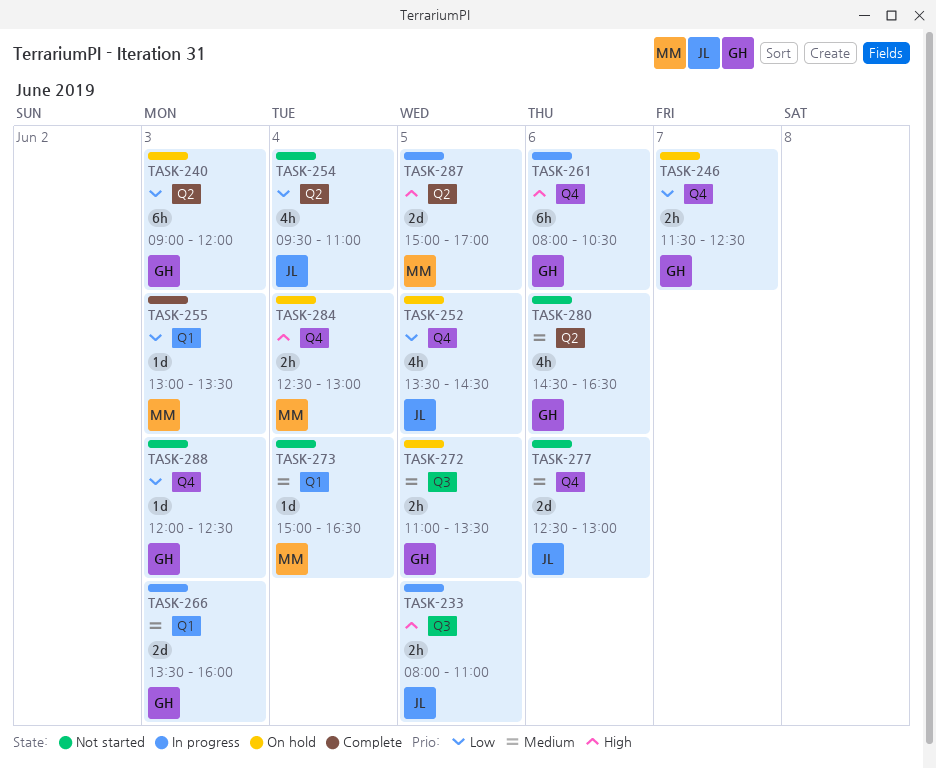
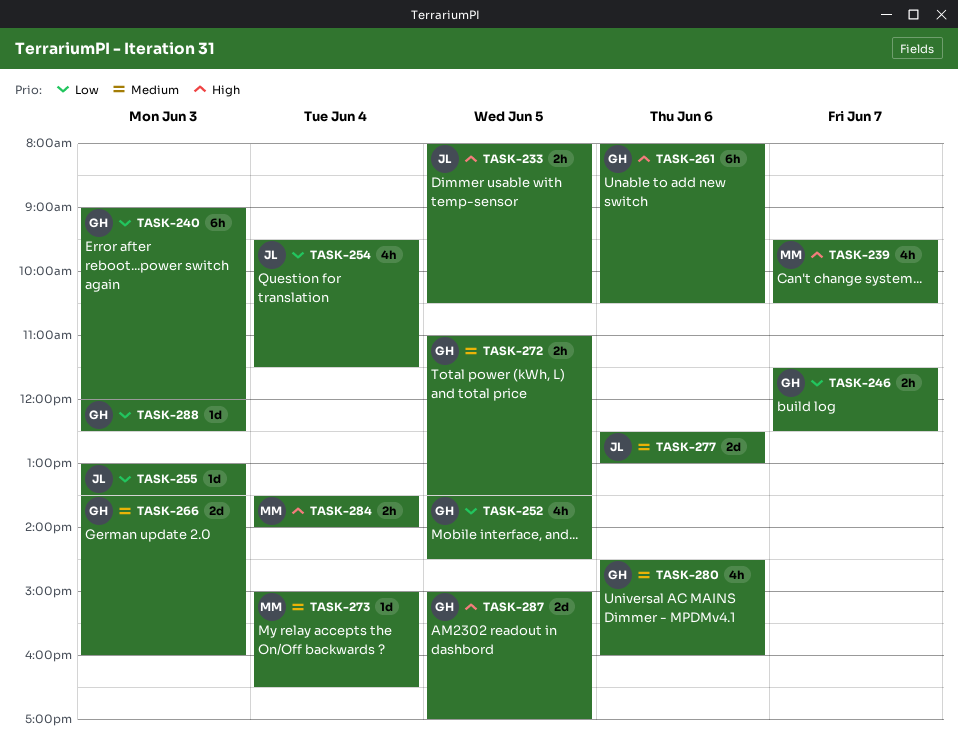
TASK-233, ends: 11:00 -> 10:30
TASK-239: none -> present
TASK-252, owner: JL -> GH
TASK-254, ends: 11:00 -> 11:30
TASK-255, owner: MM -> JL
TASK-280, ends: 16:30 -> 16:00
TASK-284, begins: 12:30 -> 13:30
TASK-284, ends: 13:00 -> 14:00
TASK-287, owner: MM -> GH

